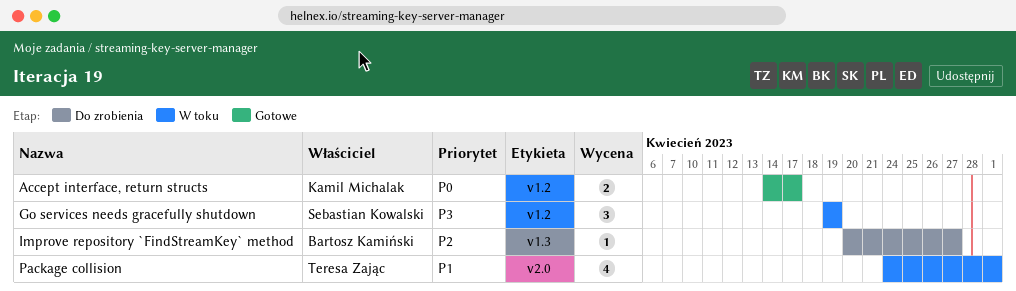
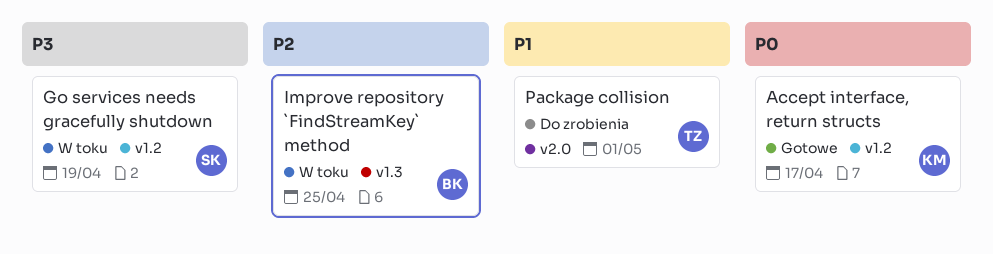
Improve repository `FindStreamKey` method, status: Do zrobienia -> W toku
Improve repository `FindStreamKey` method, due: Apr 27 -> Apr 25
Package collision, status: W toku -> Do zrobienia

